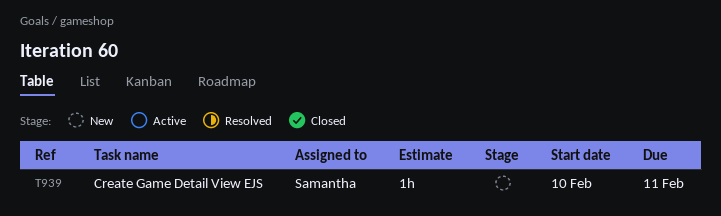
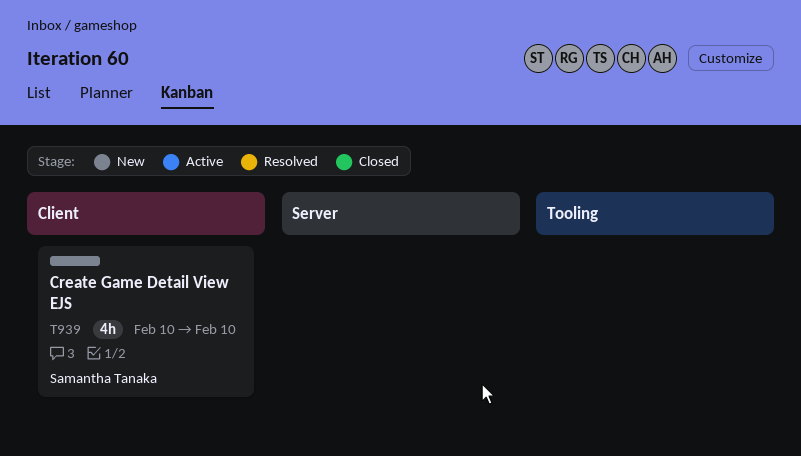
T939, estimate: 1h -> 4h
T939, due: Feb 11 -> Feb 10

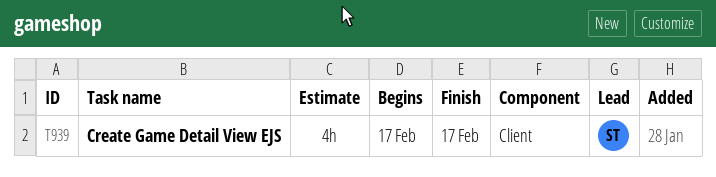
T939, start: Feb 10 -> Feb 17
T939, due: Feb 10 -> Feb 17

